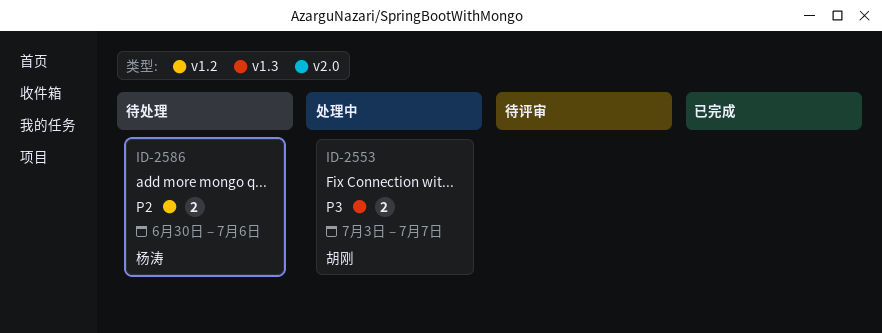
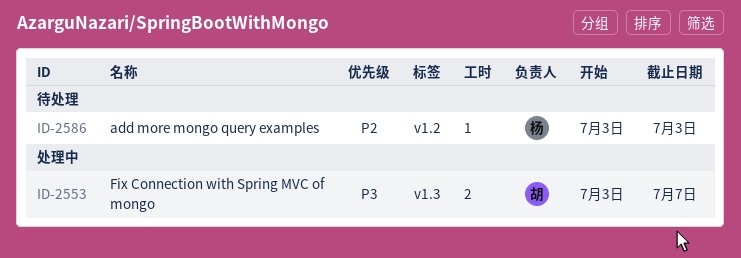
ID-2586, estimate: 2 -> 1
ID-2586, start: Jun 30 -> Jul 3
ID-2586, due: Jul 6 -> Jul 3

